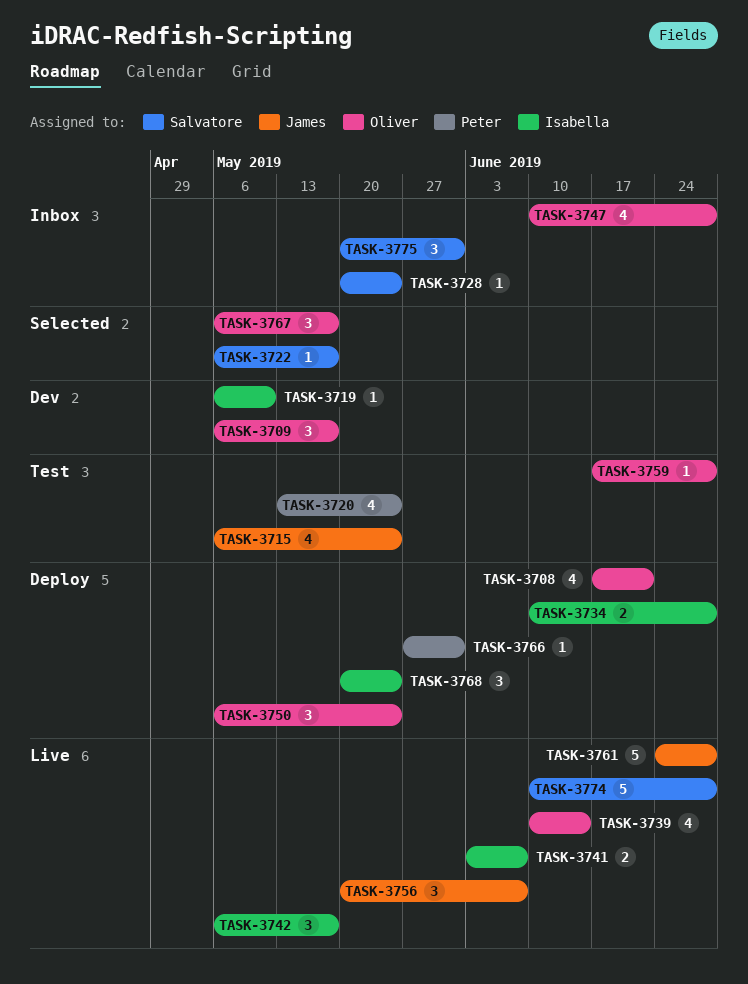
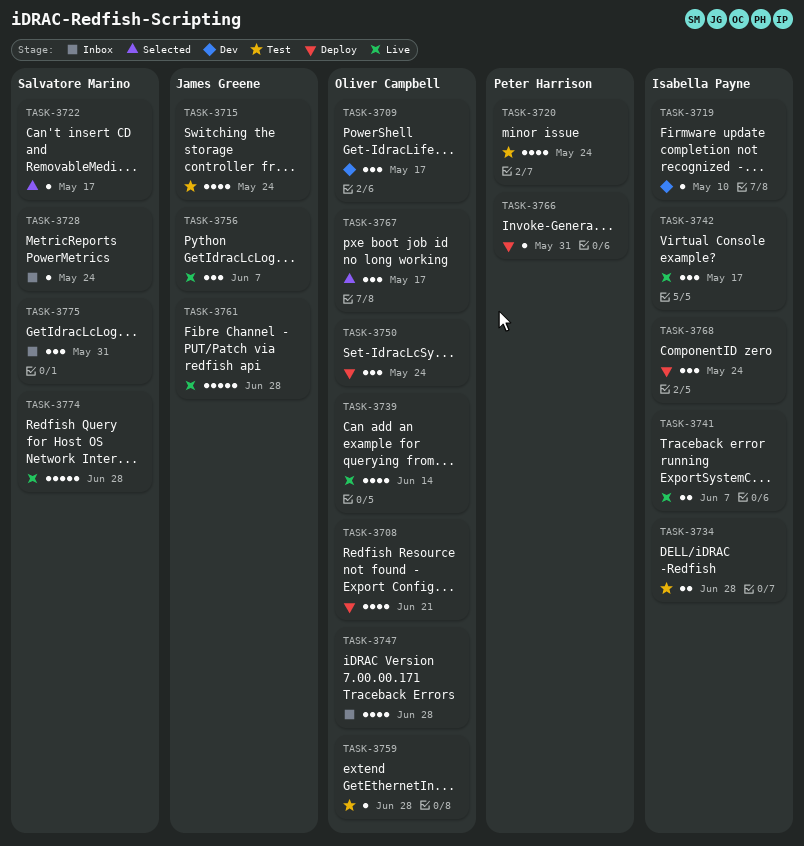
TASK-3734, status: Deploy -> Test

